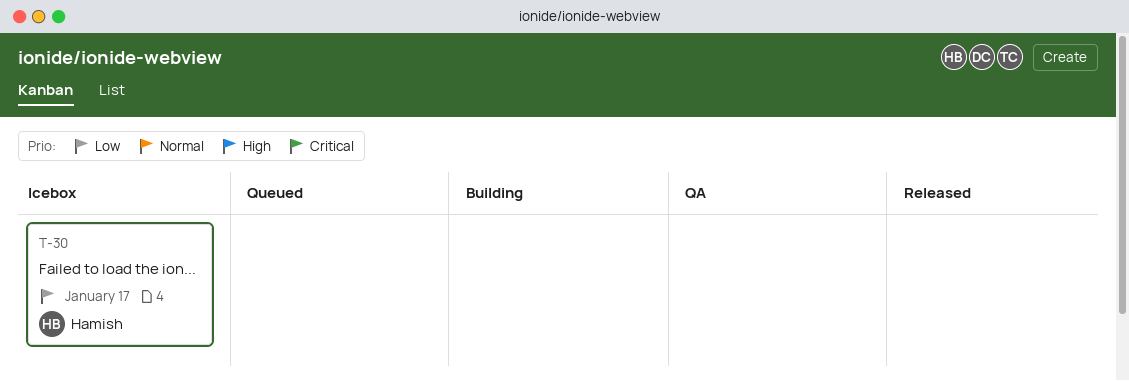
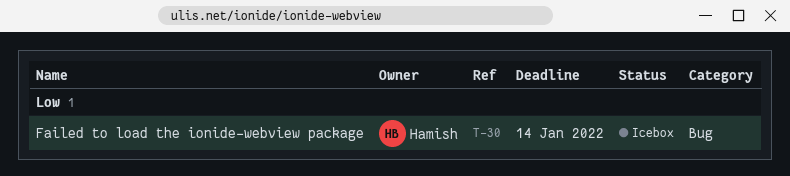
T-30, due: Jan 17 -> Jan 14

